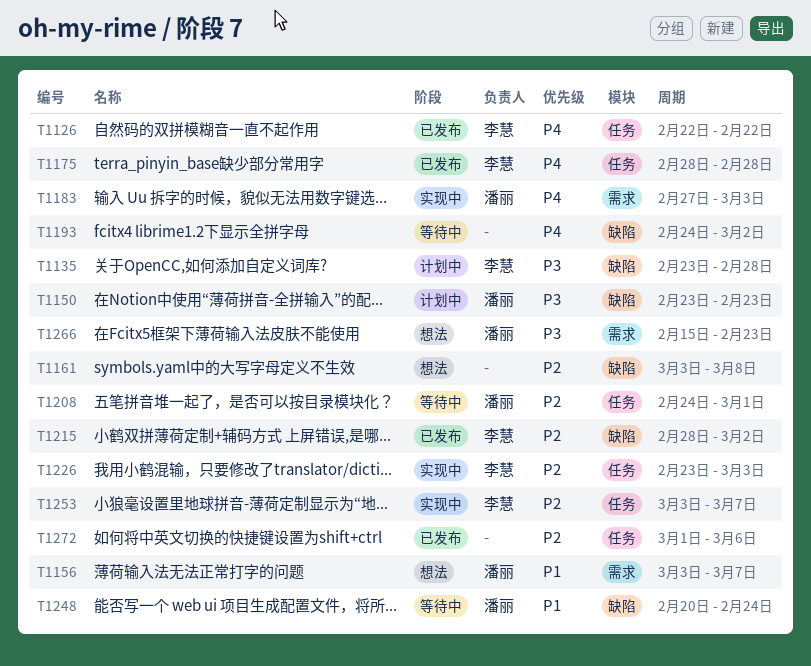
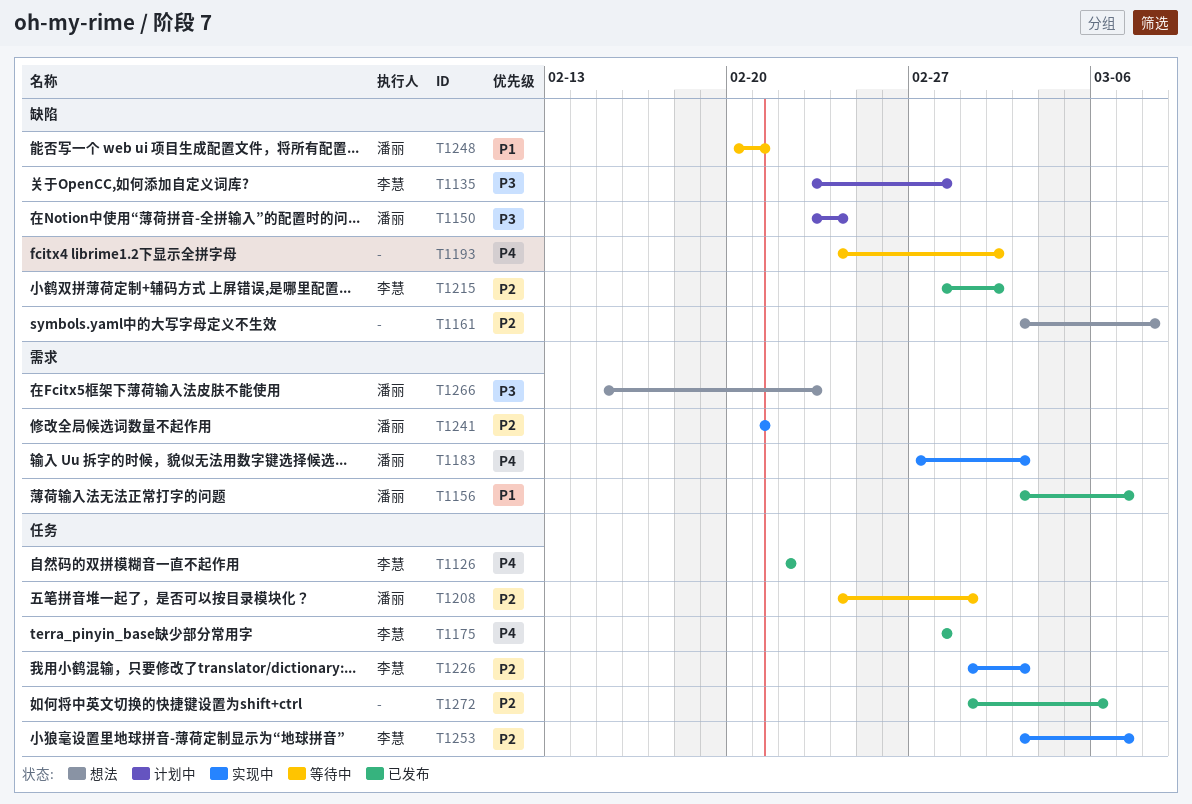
T1150, due: Feb 23 -> Feb 24
T1156, status: 想法 -> 已发布
T1226, start: Feb 23 -> Mar 1
T1241: none -> present
T1248, due: Feb 24 -> Feb 21

